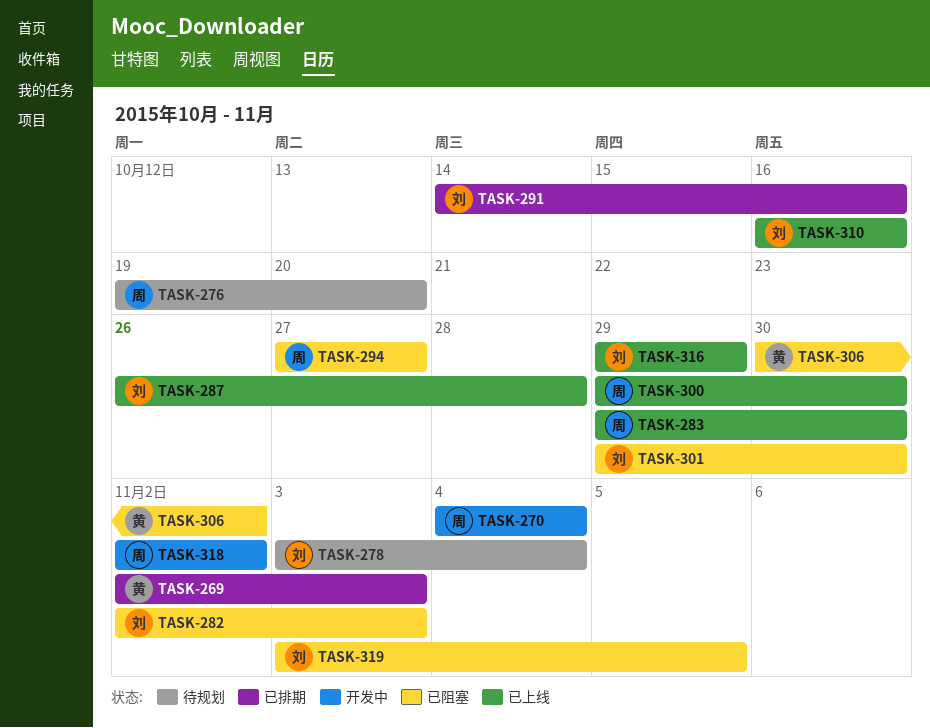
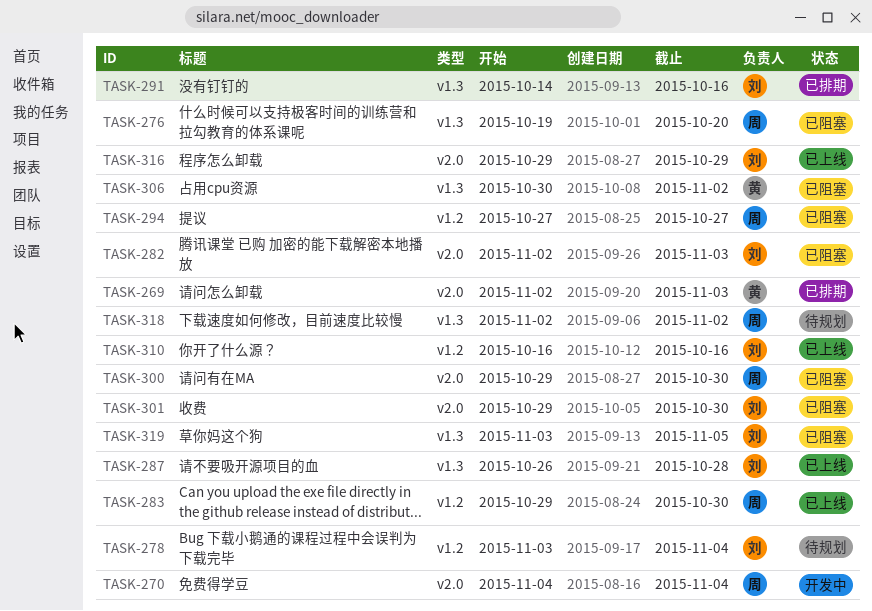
TASK-276, status: 待规划 -> 已阻塞
TASK-300, status: 已上线 -> 已阻塞
TASK-318, status: 开发中 -> 待规划

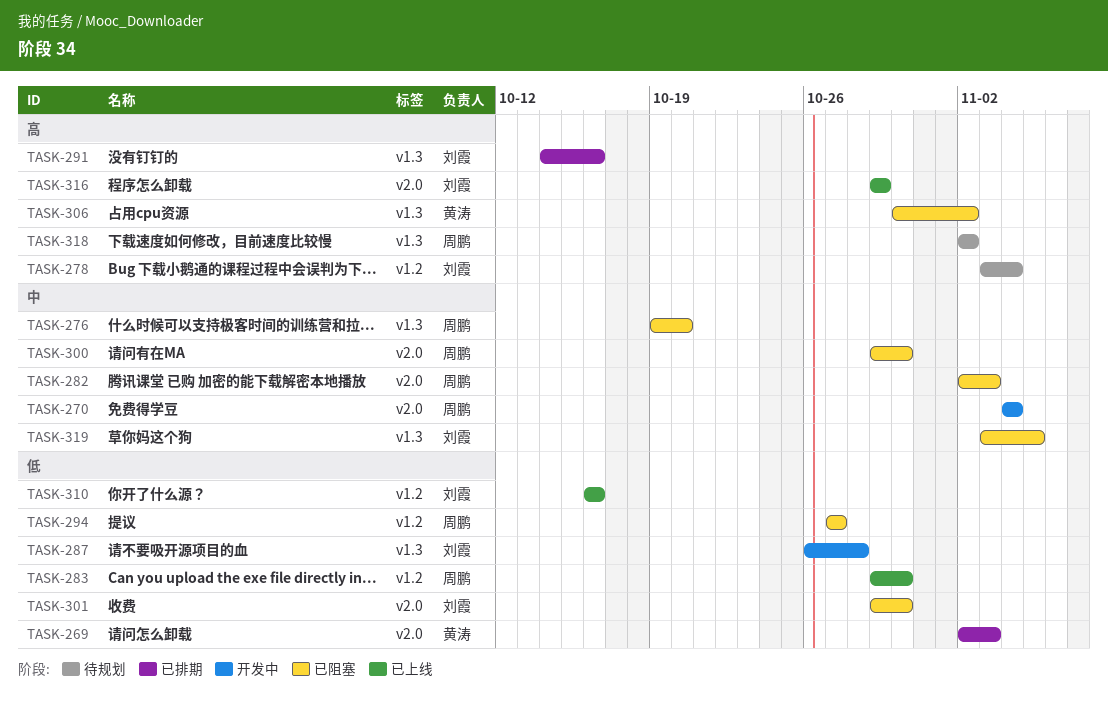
TASK-282, owner: 刘霞 -> 周鹏
TASK-287, status: 已上线 -> 开发中

